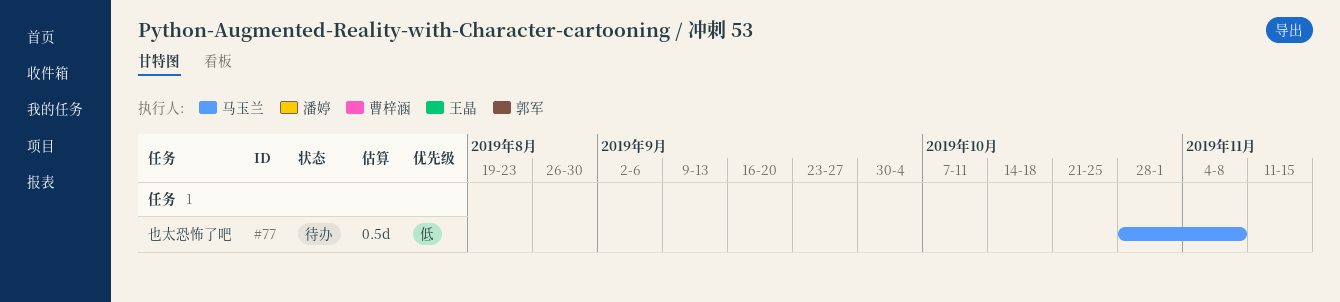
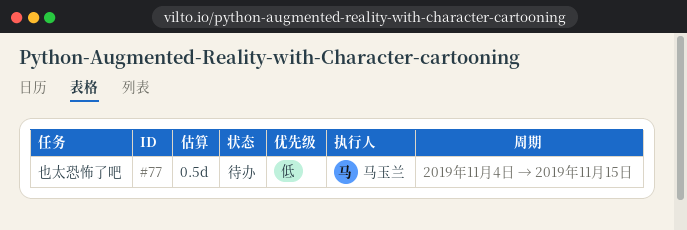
#77, start: Oct 28 -> Nov 4
#77, due: Nov 8 -> Nov 15

